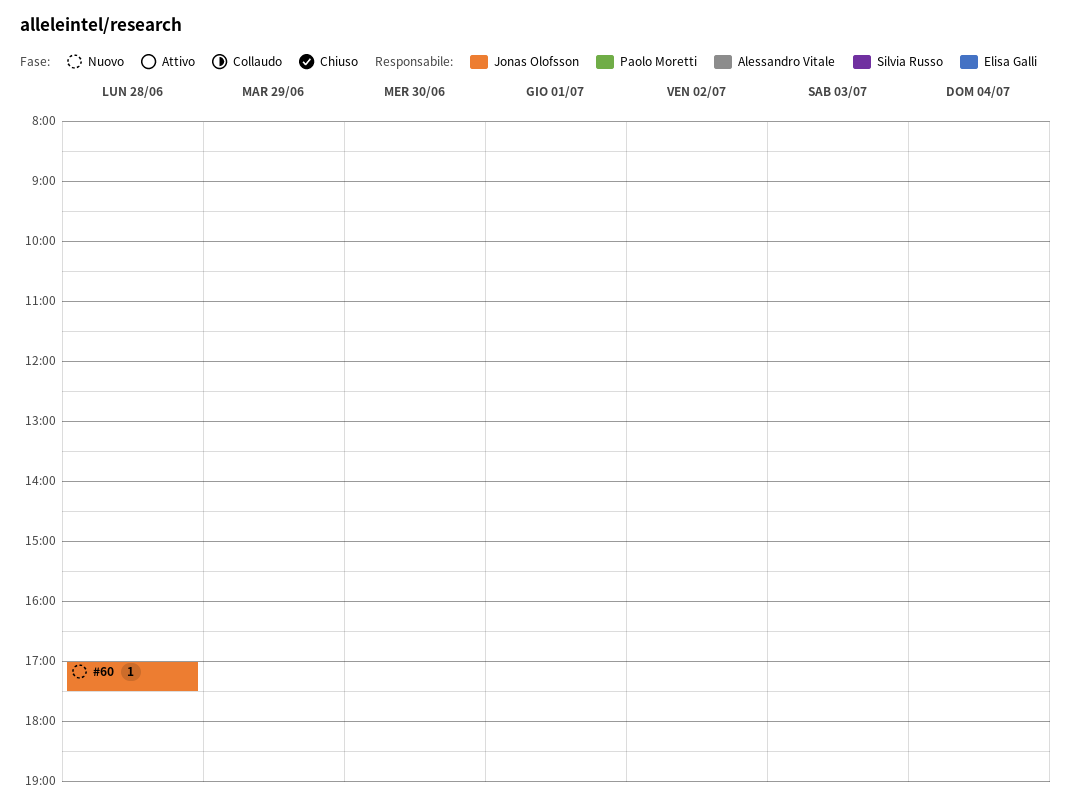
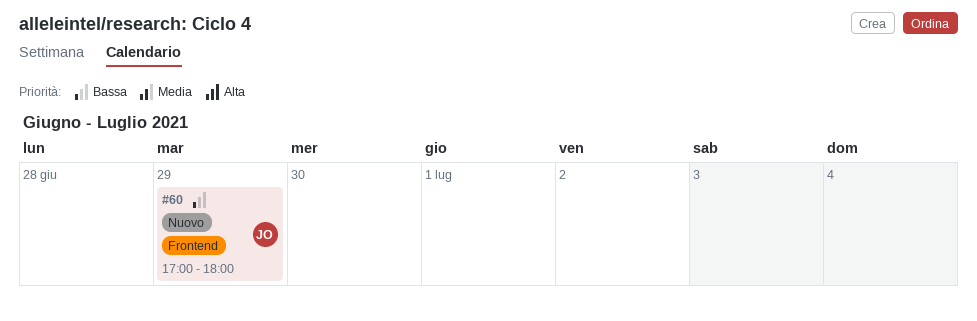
#60, day: Jun 28 -> Jun 29
#60, ends: 17:30 -> 18:00

